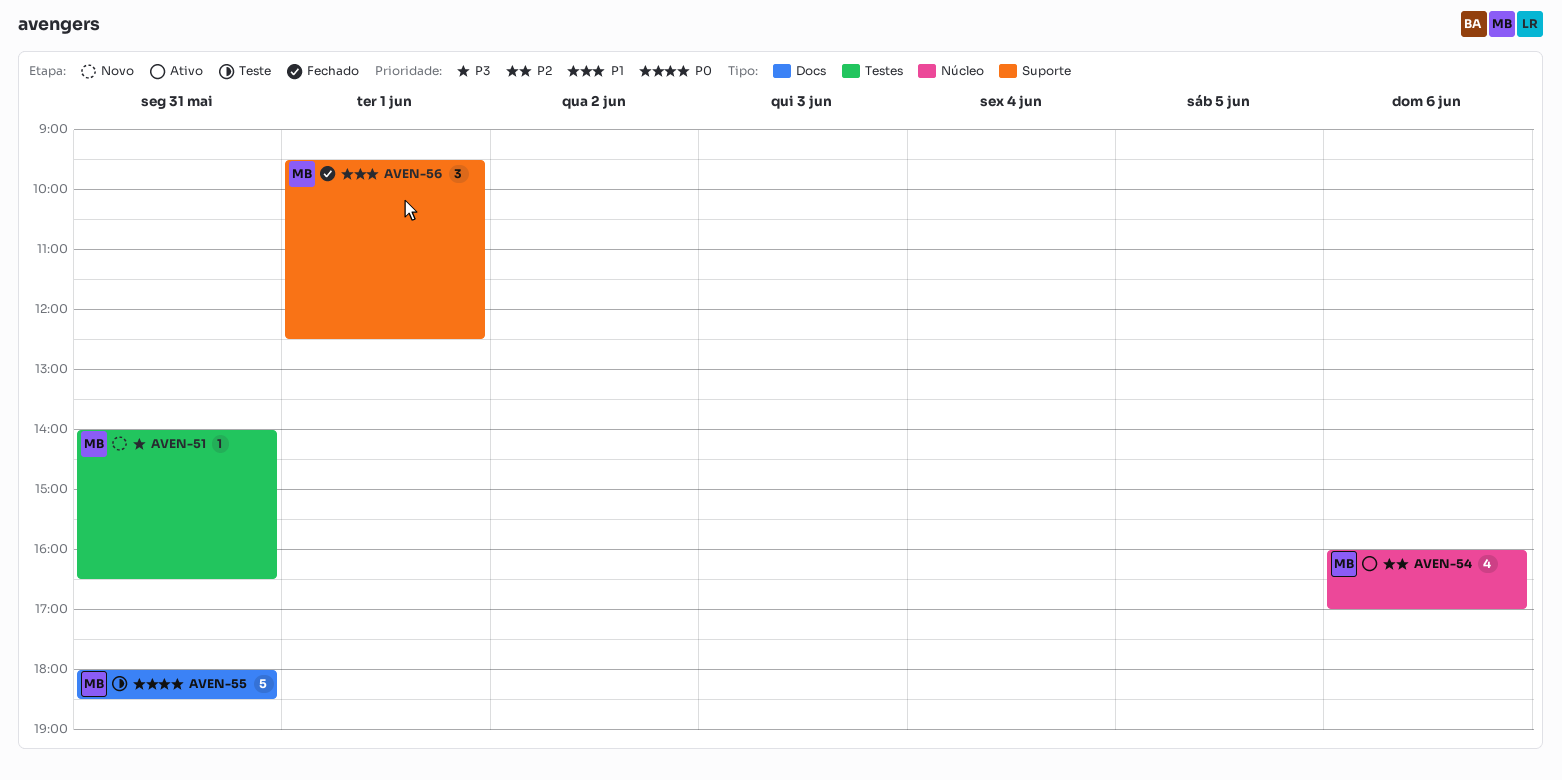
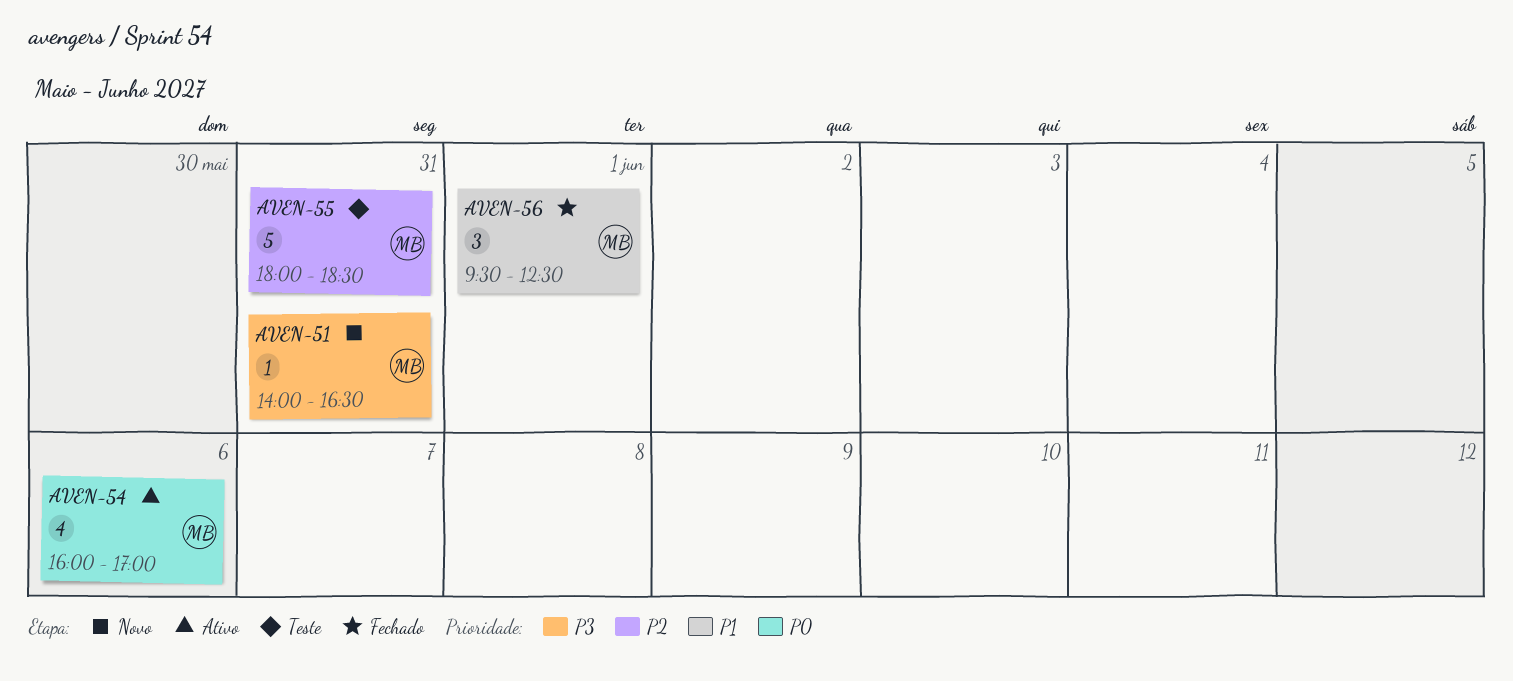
AVEN-54, priority: P2 -> P0
AVEN-55, priority: P0 -> P2

